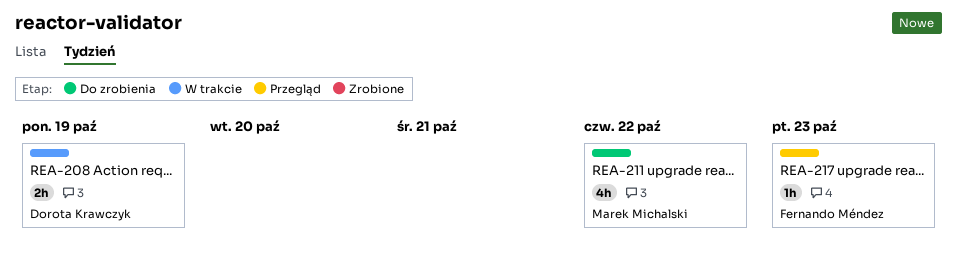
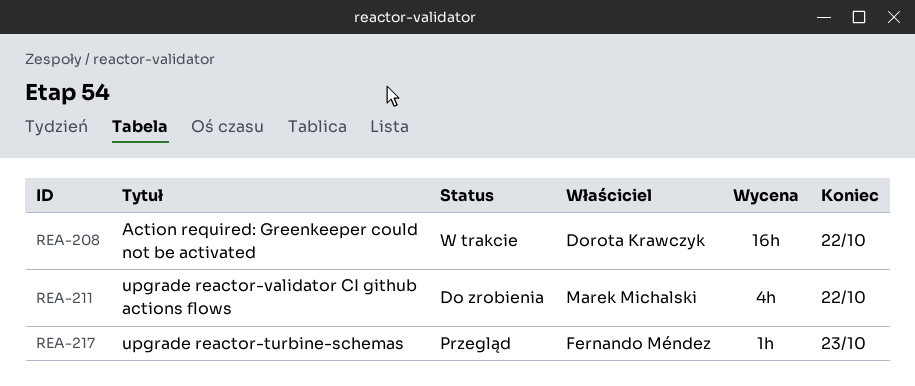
REA-208, estimate: 2h -> 16h
REA-208, due: Oct 19 -> Oct 22

